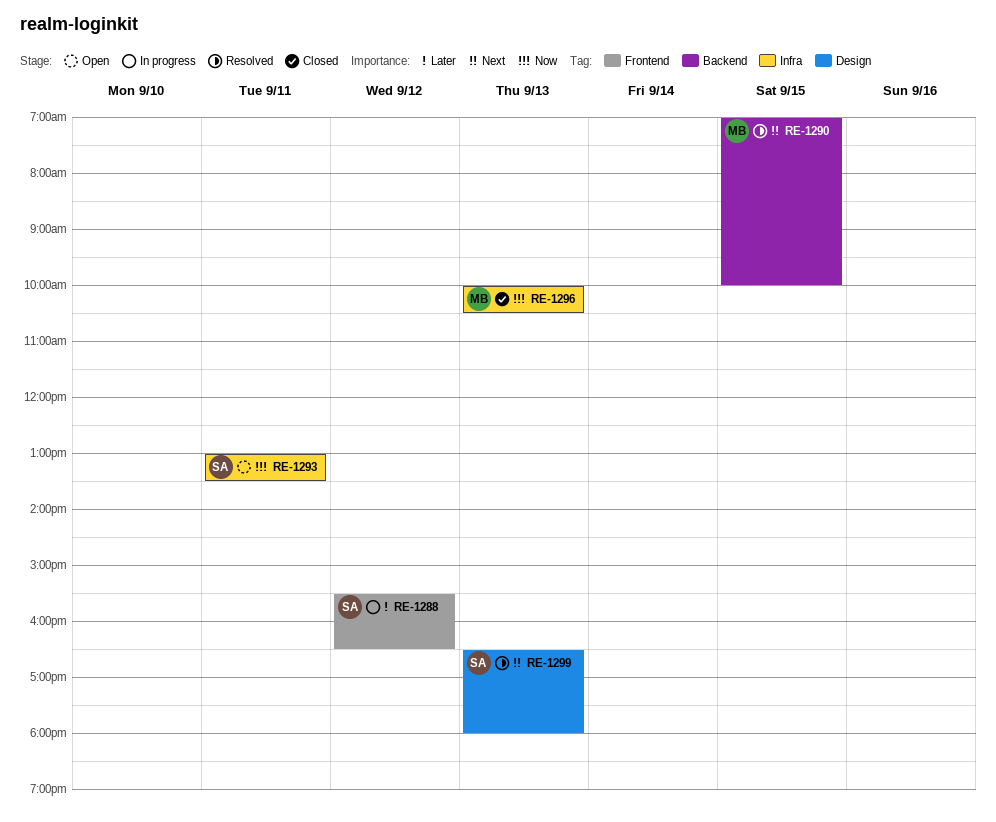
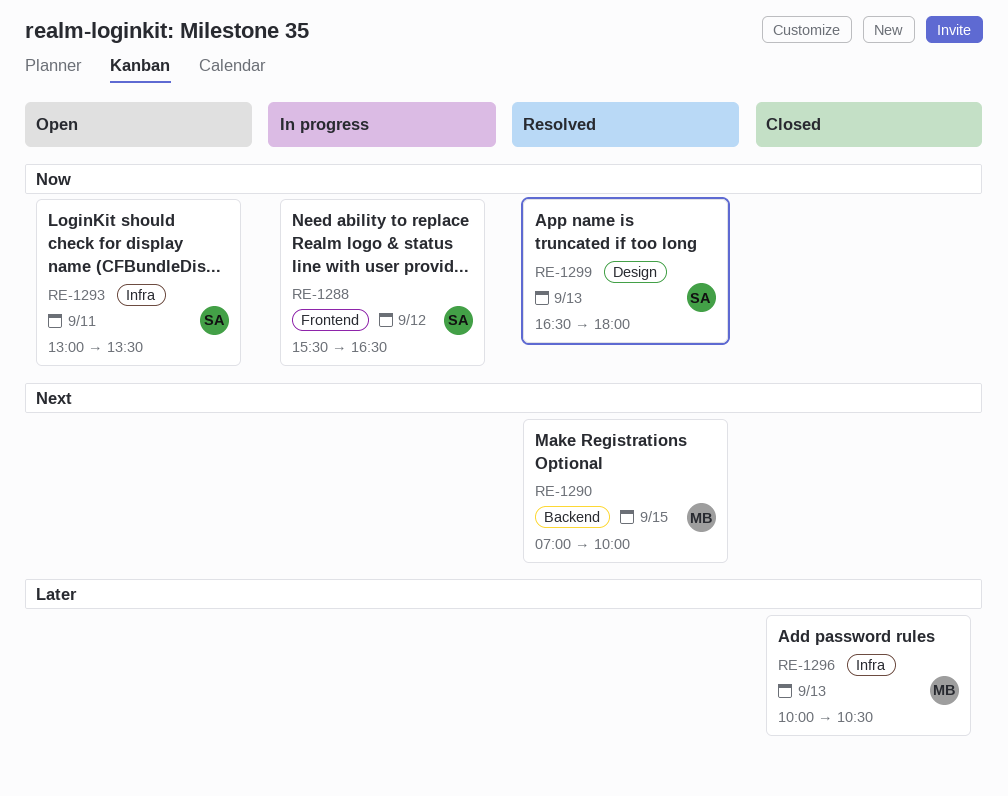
RE-1288, priority: Later -> Now
RE-1296, priority: Now -> Later
RE-1299, priority: Next -> Now

